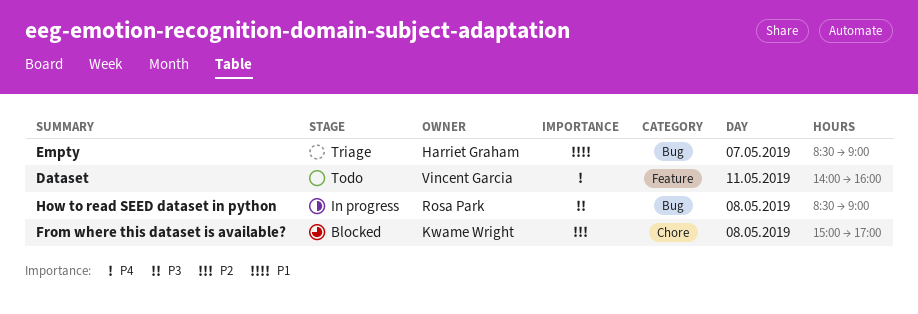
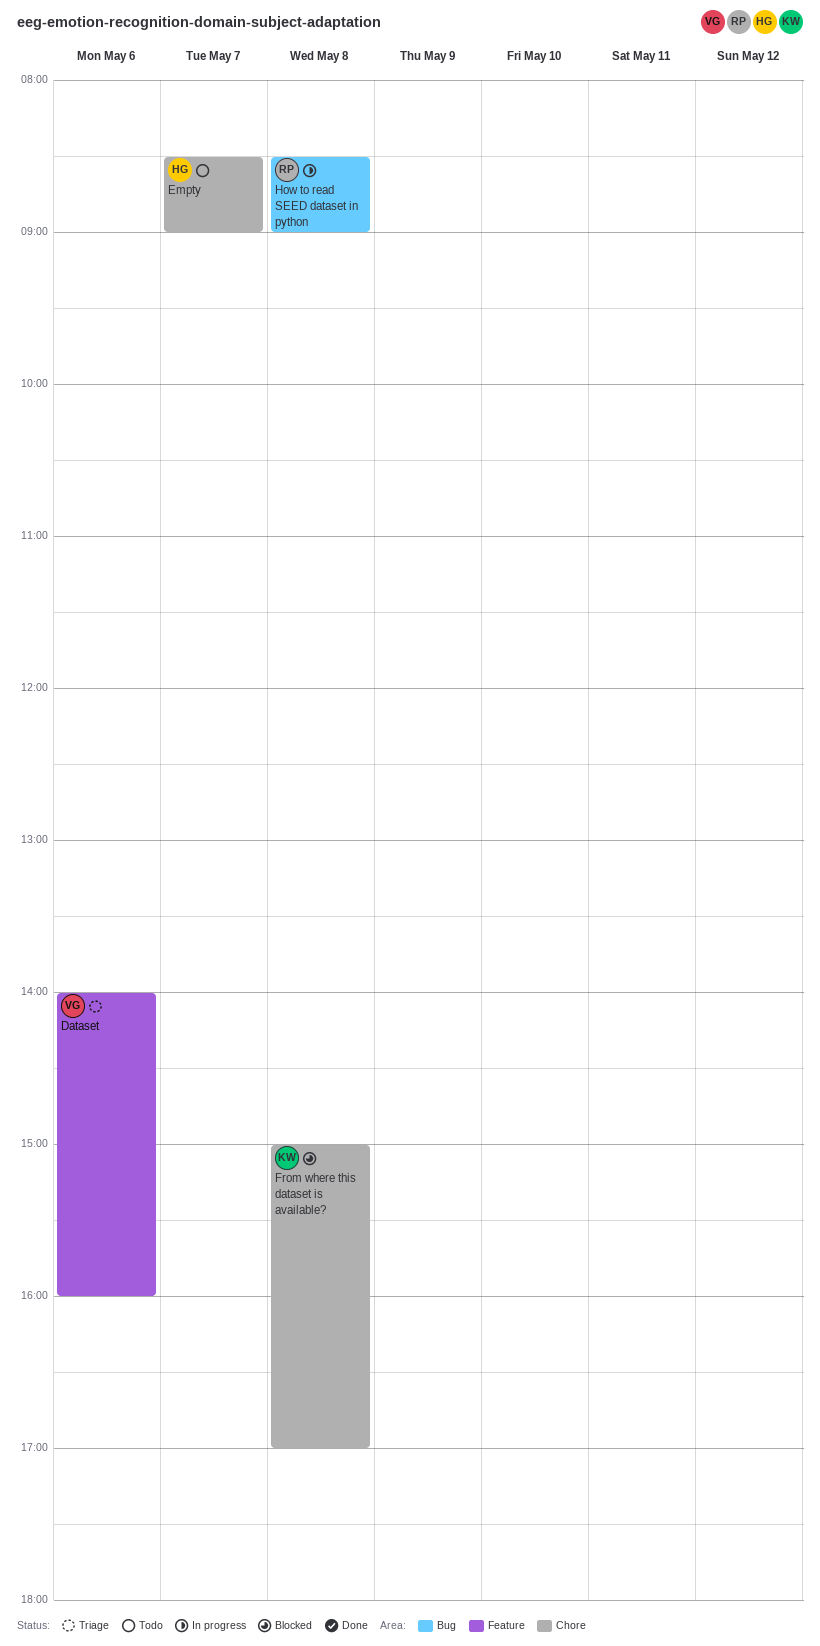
Dataset, status: Todo -> Triage
Dataset, day: May 11 -> May 6
Empty, status: Triage -> Todo
Empty, label: Bug -> Chore

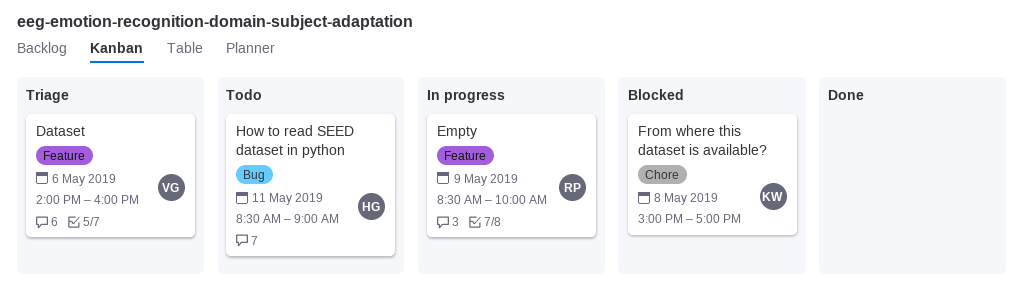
Empty, status: Todo -> In progress
Empty, owner: HG -> RP
Empty, label: Chore -> Feature
Empty, day: May 7 -> May 9
Empty, ends: 09:00 -> 10:00
How to read SEED dataset in python, status: In progress -> Todo
How to read SEED dataset in python, owner: RP -> HG
How to read SEED dataset in python, day: May 8 -> May 11

